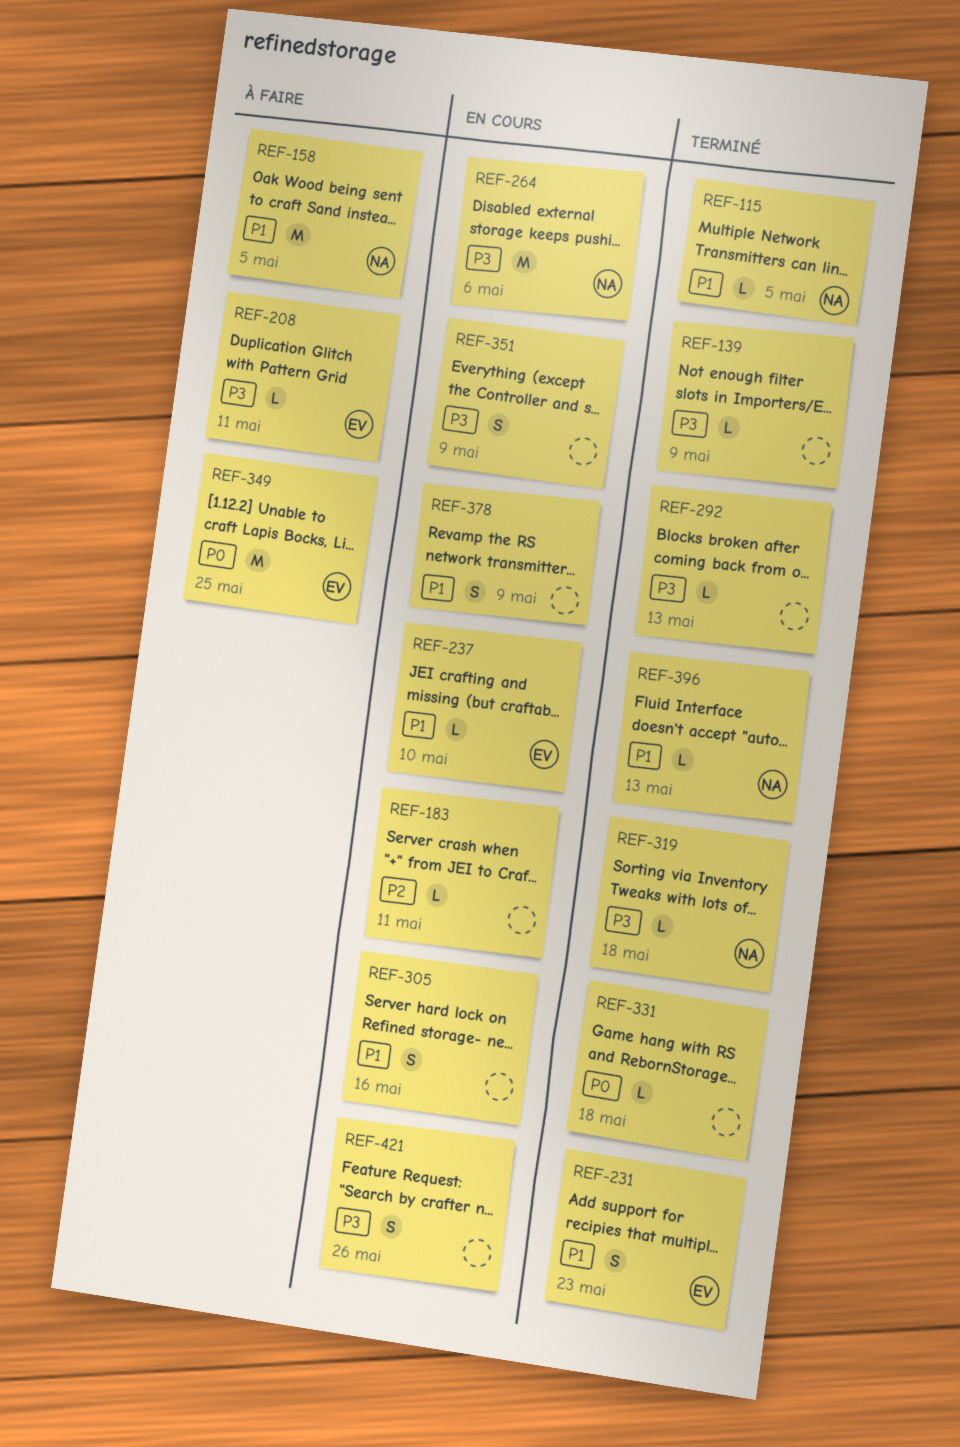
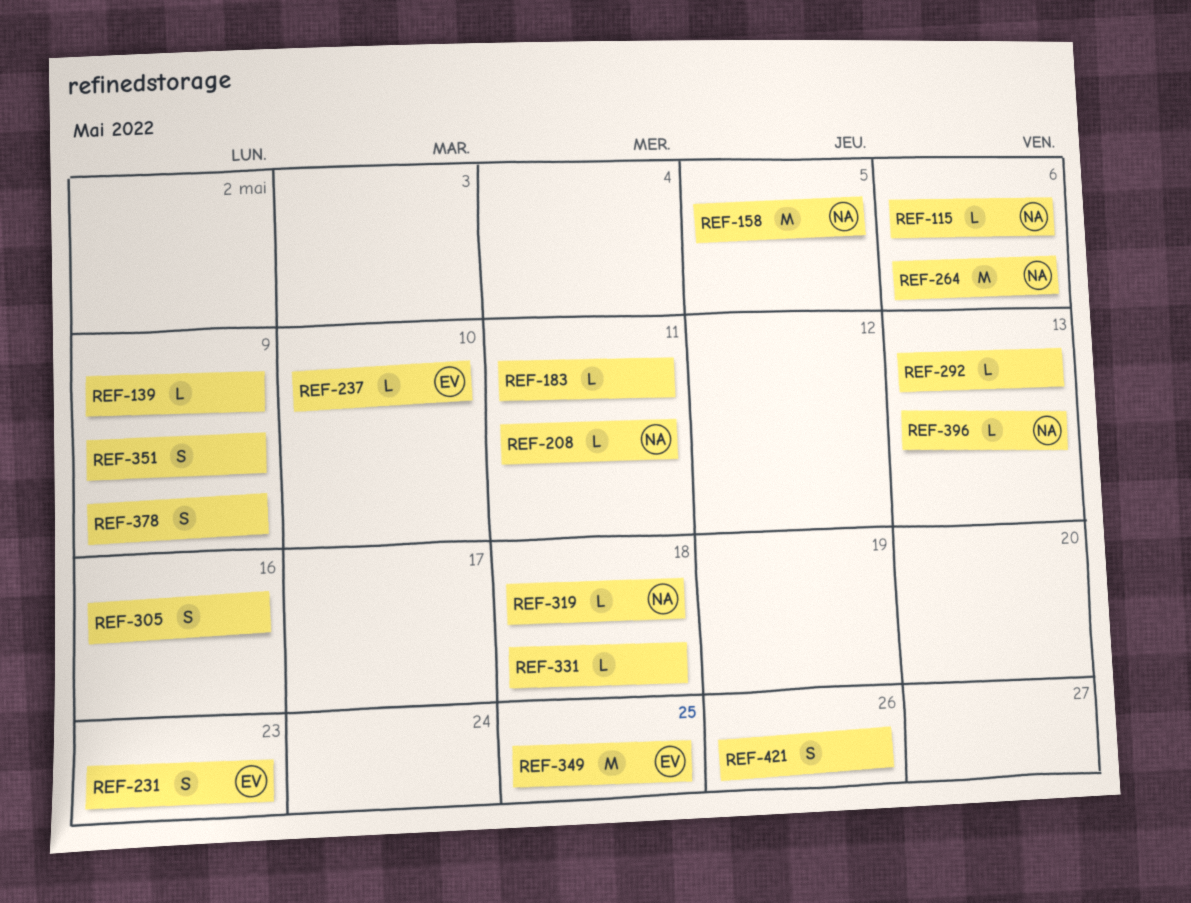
REF-115, due: May 5 -> May 6
REF-208, owner: EV -> NA

